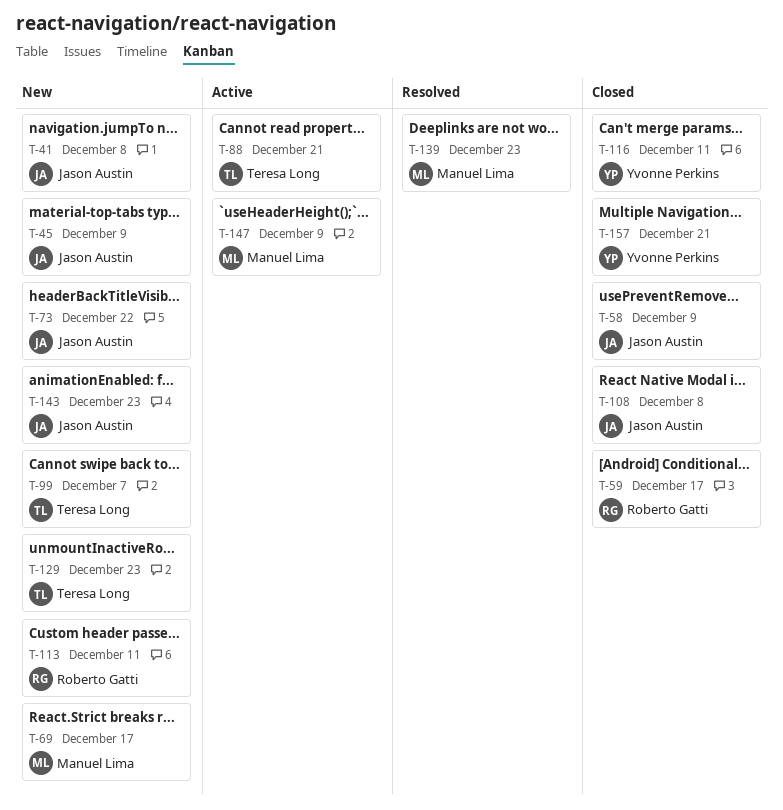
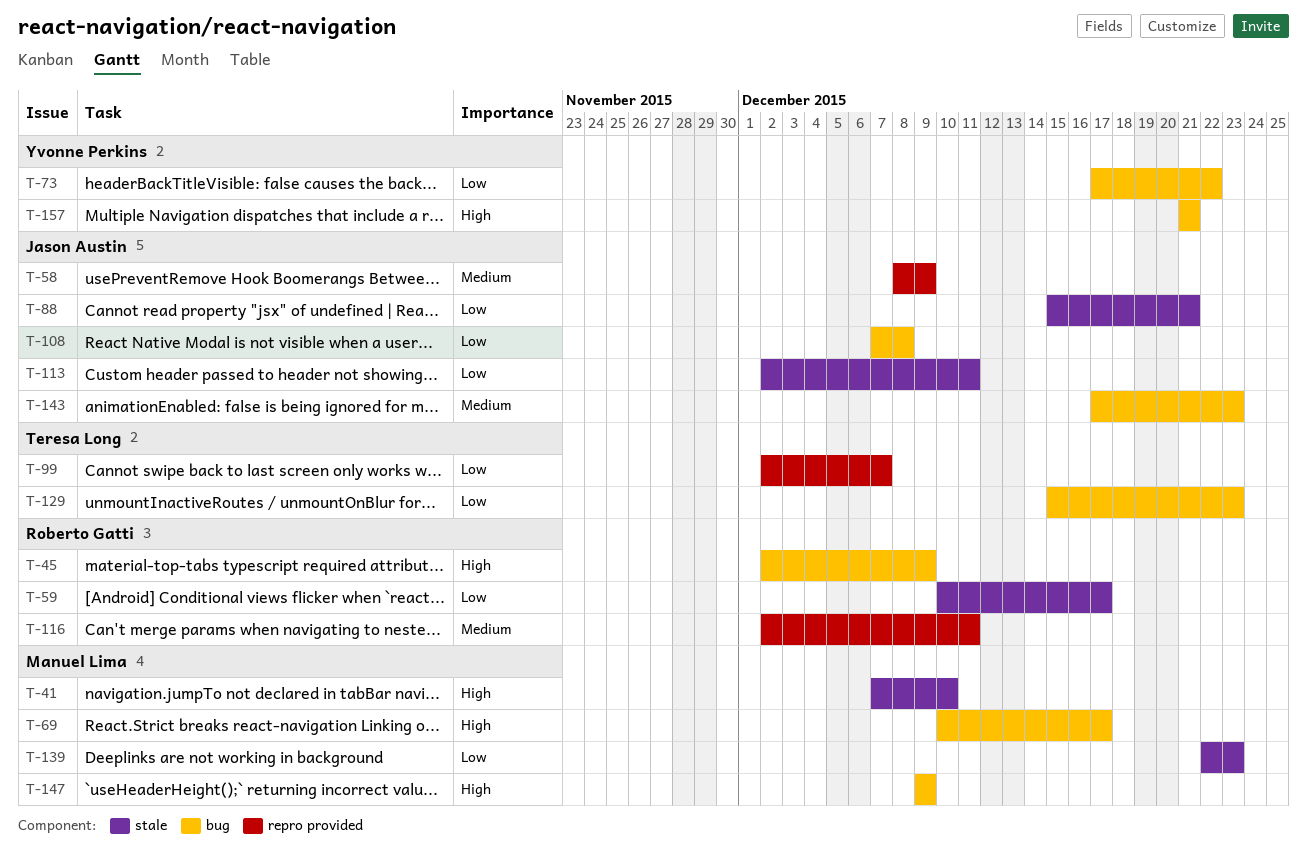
T-41, owner: Jason Austin -> Manuel Lima
T-41, due: Dec 8 -> Dec 10
T-45, owner: Jason Austin -> Roberto Gatti
T-73, owner: Jason Austin -> Yvonne Perkins
T-88, owner: Teresa Long -> Jason Austin
T-113, owner: Roberto Gatti -> Jason Austin
T-116, owner: Yvonne Perkins -> Roberto Gatti

